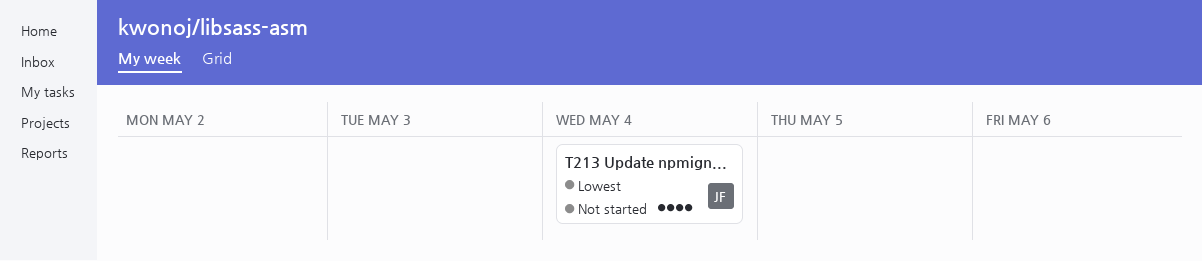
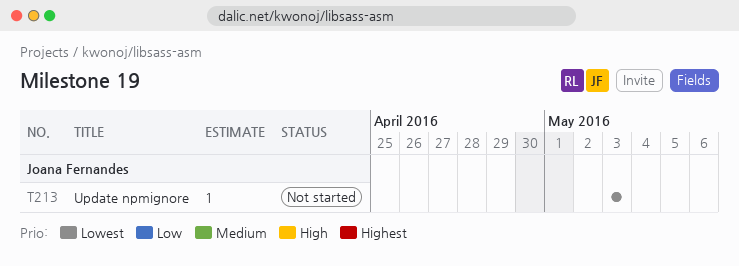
T213, estimate: 4 -> 1
T213, due: May 4 -> May 3

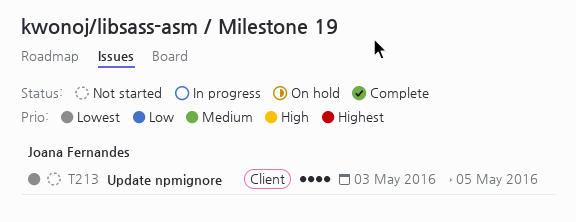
T213, estimate: 1 -> 4
T213, due: May 3 -> May 5

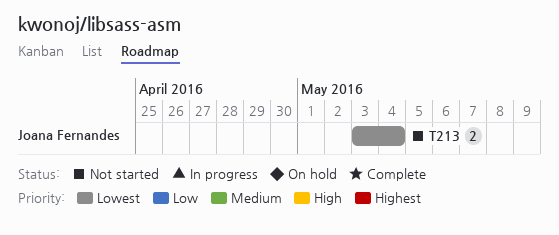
T213, estimate: 4 -> 2
T213, due: May 5 -> May 4

